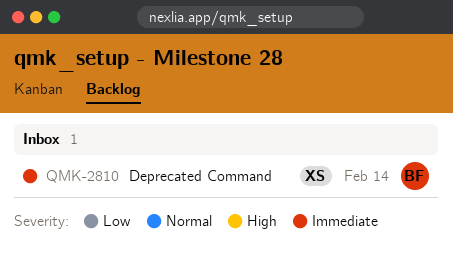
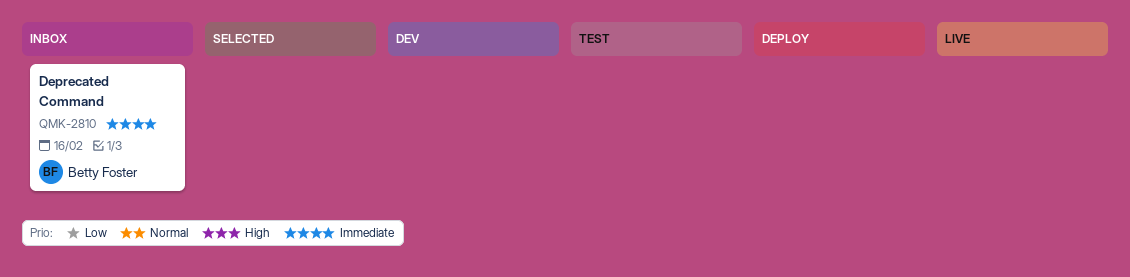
QMK-2810, due: Feb 14 -> Feb 16

